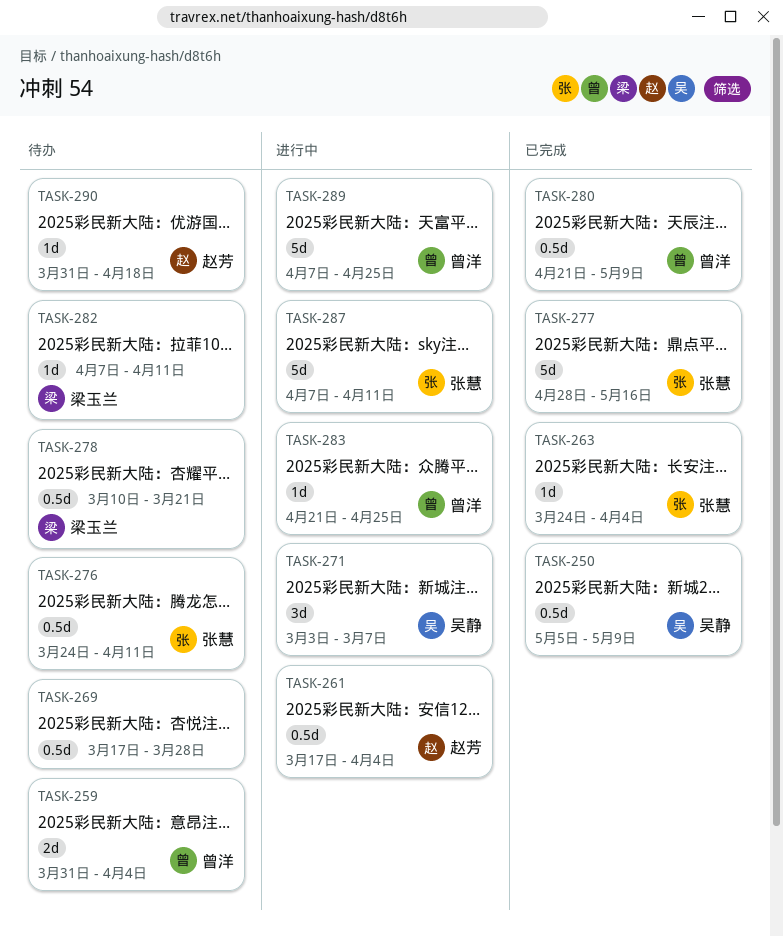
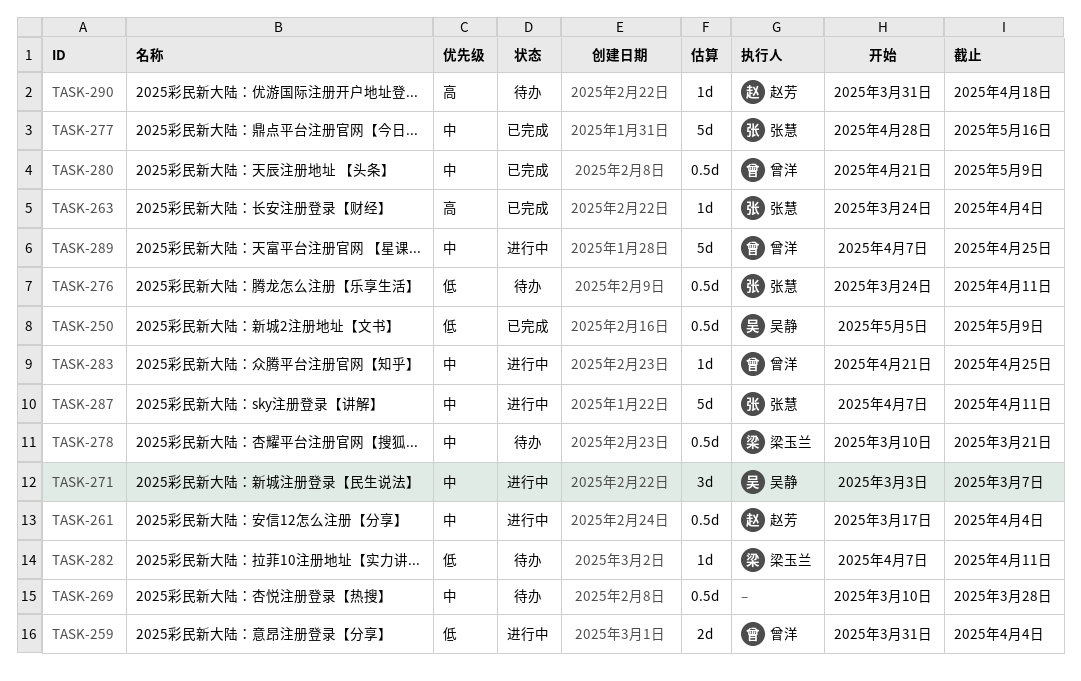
TASK-259, status: 待办 -> 进行中
TASK-269, start: Mar 17 -> Mar 10

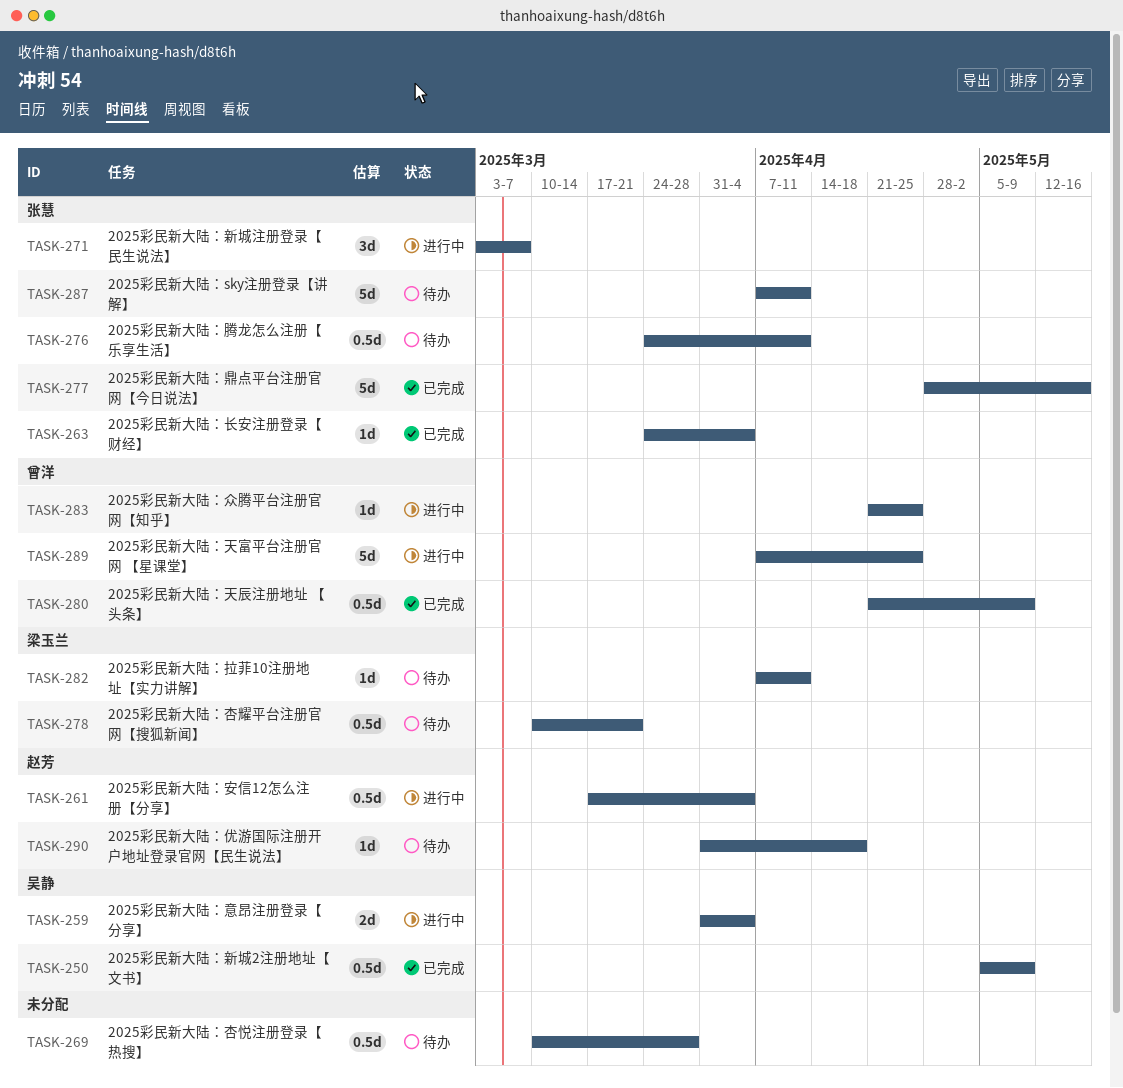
TASK-259, owner: 曾洋 -> 吴静
TASK-271, owner: 吴静 -> 张慧
TASK-287, status: 进行中 -> 待办

